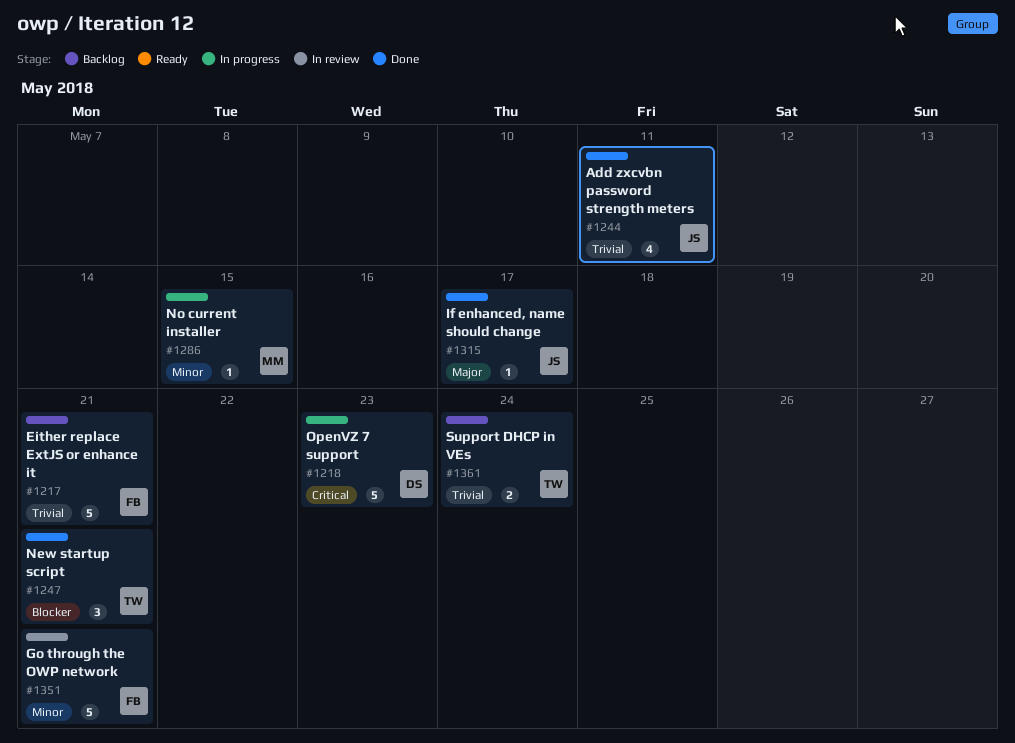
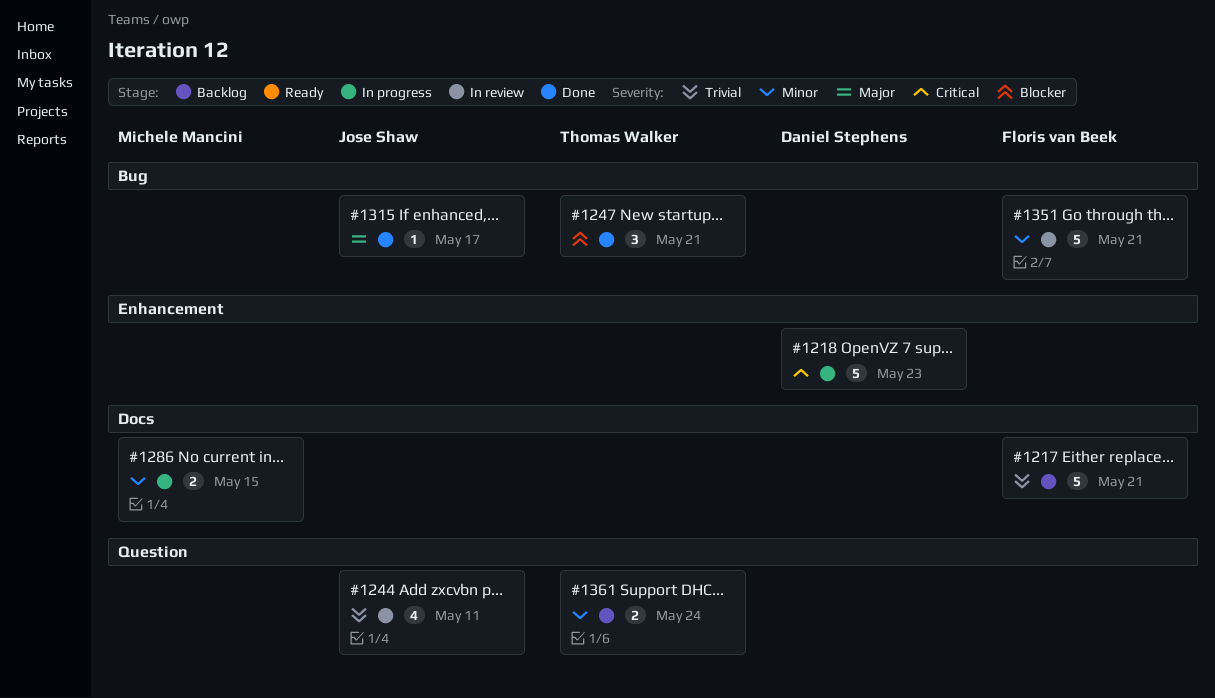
#1244, status: Done -> In review
#1286, estimate: 1 -> 2
#1361, priority: Trivial -> Minor

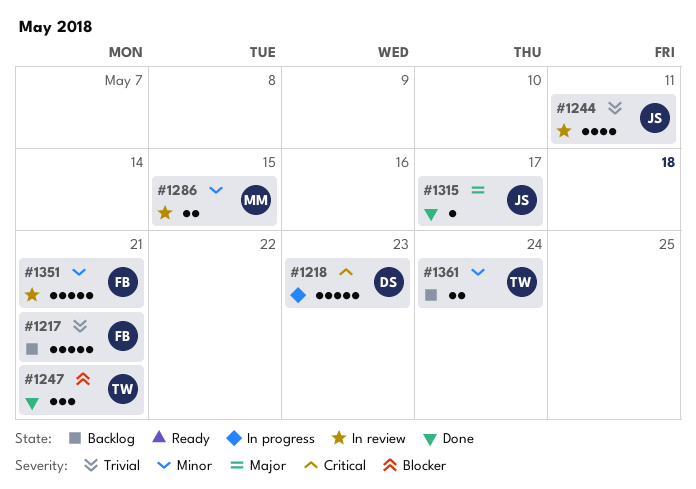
#1286, status: In progress -> In review

